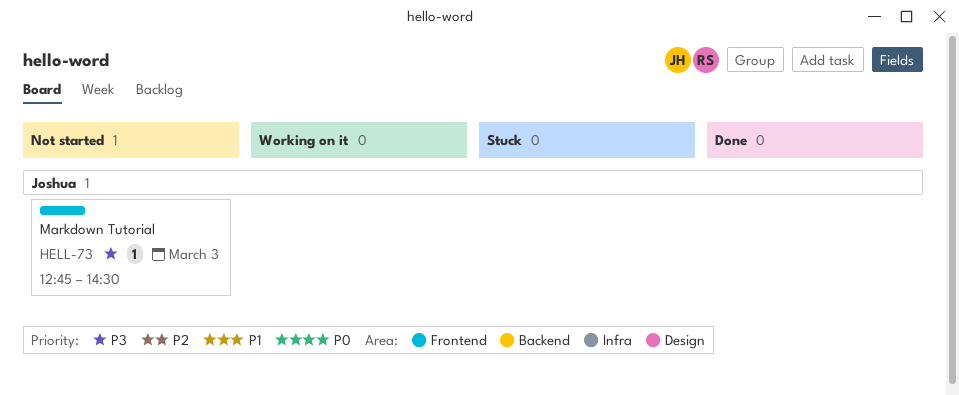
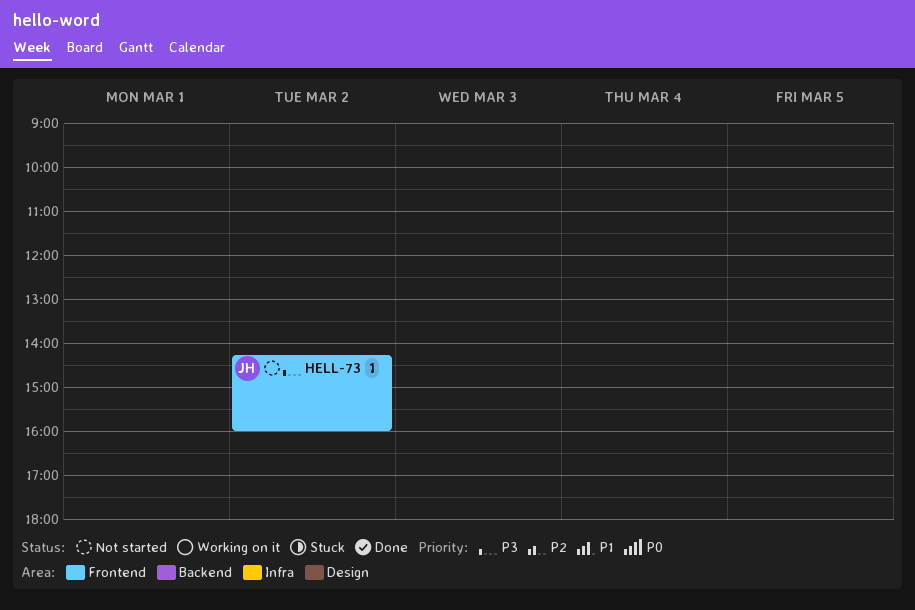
HELL-73, day: Mar 3 -> Mar 2
HELL-73, begins: 12:45 -> 14:15
HELL-73, ends: 14:30 -> 16:00

